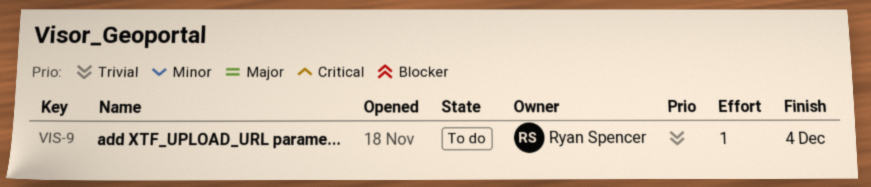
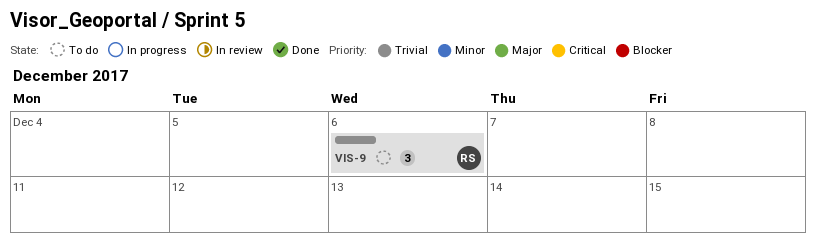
VIS-9, estimate: 1 -> 3
VIS-9, due: Dec 4 -> Dec 6

